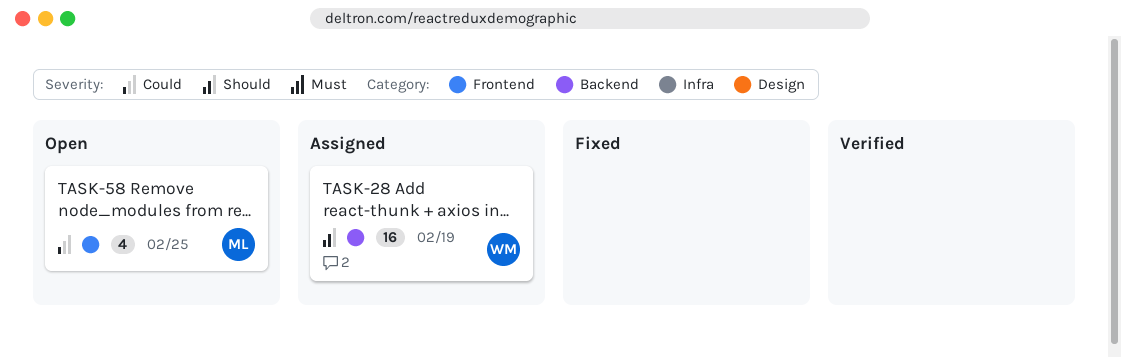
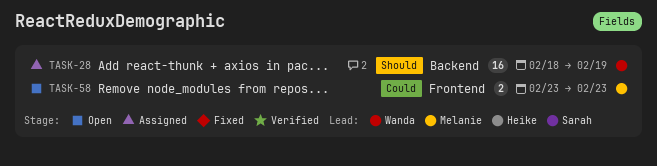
TASK-58, estimate: 4 -> 2
TASK-58, due: Feb 25 -> Feb 23

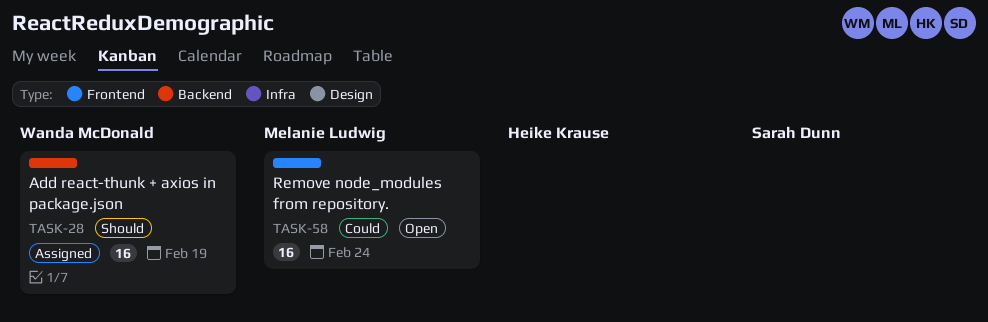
TASK-58, estimate: 2 -> 16
TASK-58, due: Feb 23 -> Feb 24

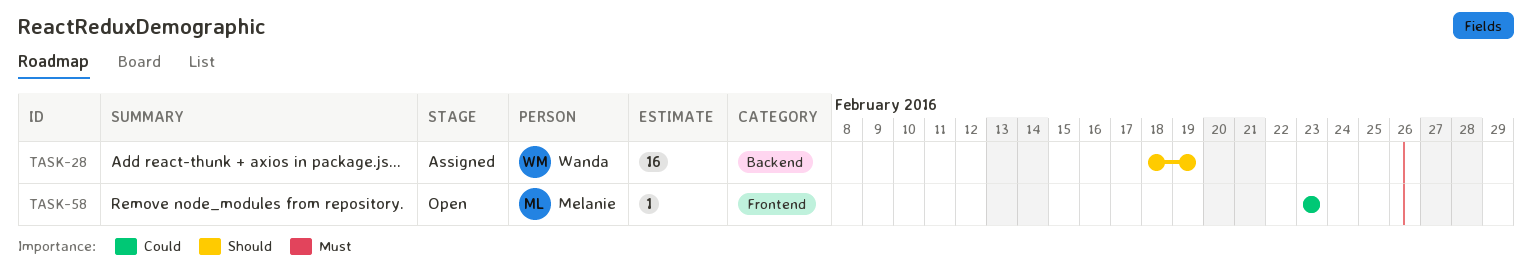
TASK-58, estimate: 16 -> 1
TASK-58, due: Feb 24 -> Feb 23

